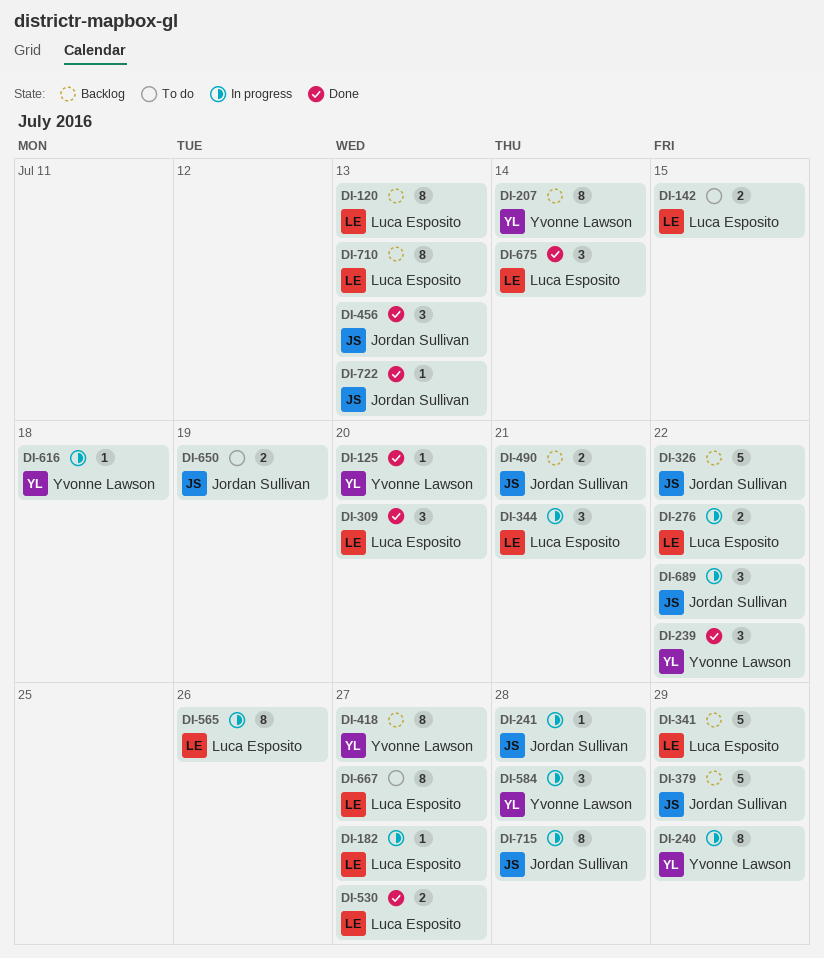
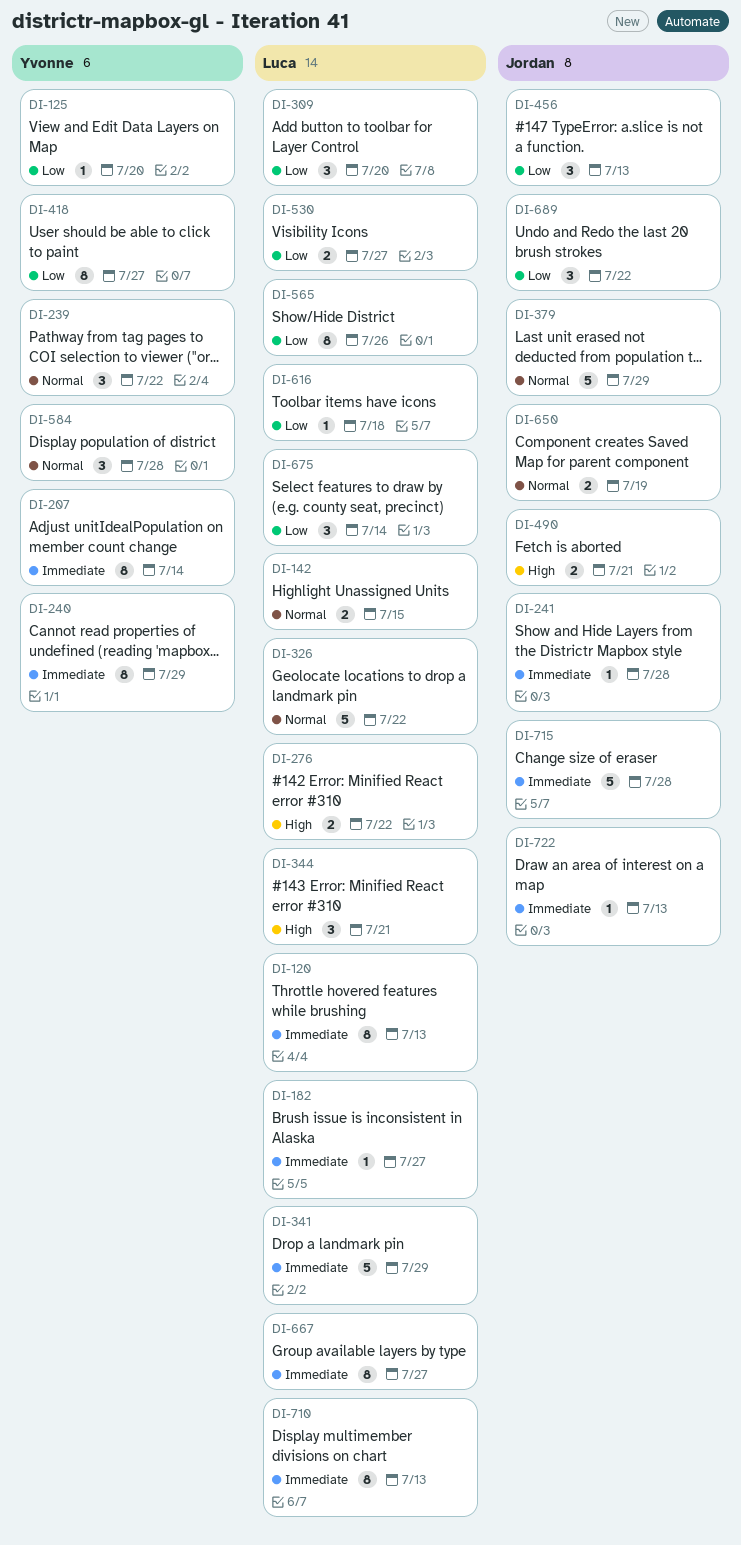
DI-326, owner: Jordan Sullivan -> Luca Esposito
DI-616, owner: Yvonne Lawson -> Luca Esposito
DI-715, estimate: 8 -> 5

